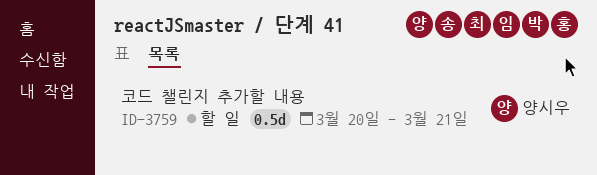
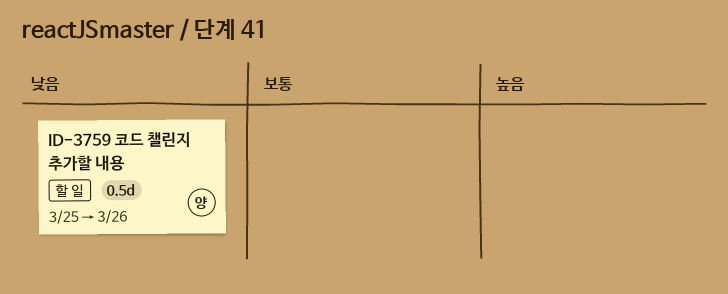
ID-3759, start: Mar 20 -> Mar 25
ID-3759, due: Mar 21 -> Mar 26

